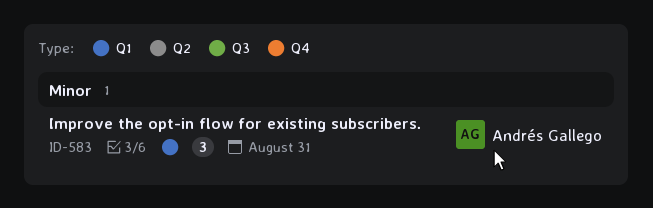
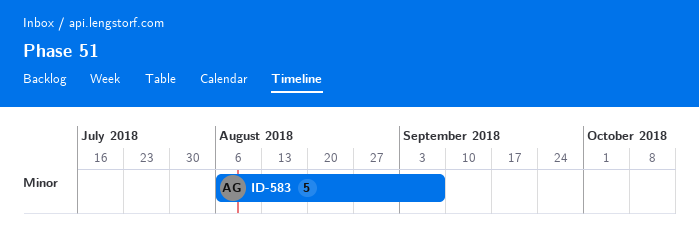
ID-583, estimate: 3 -> 5
ID-583, due: Aug 31 -> Sep 7

